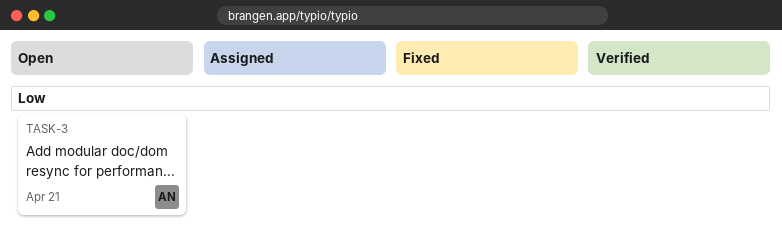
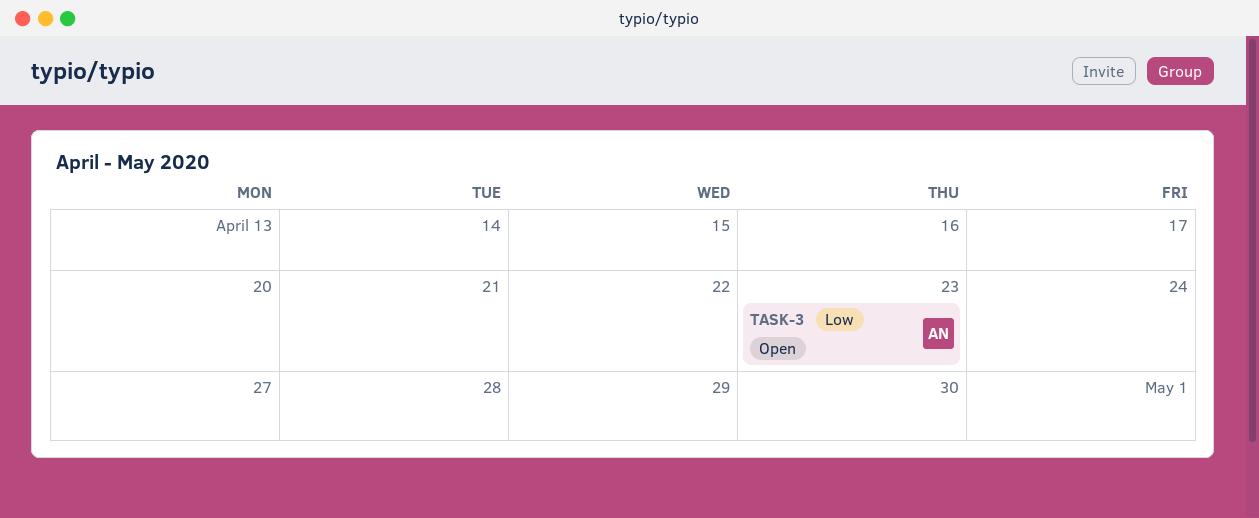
TASK-3, due: Apr 21 -> Apr 23

